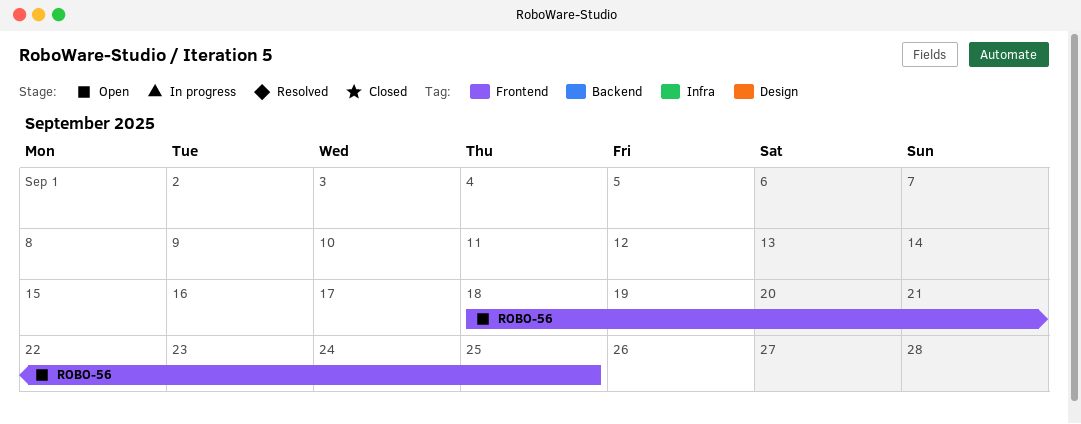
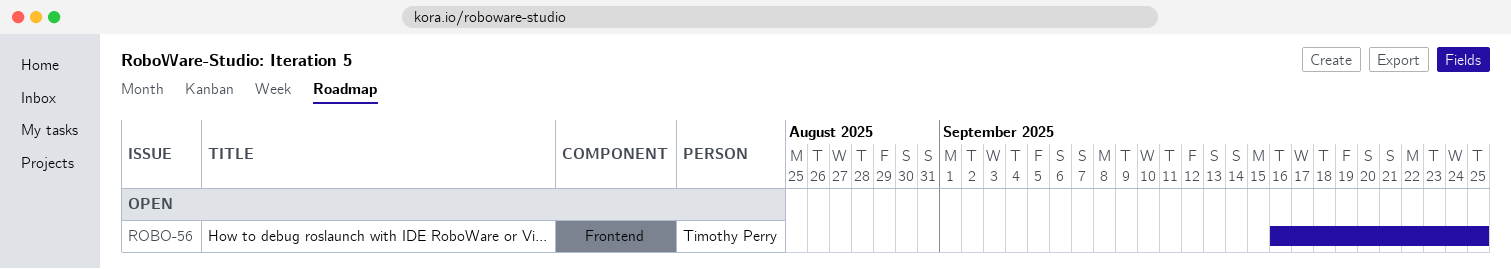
ROBO-56, start: Sep 18 -> Sep 16

